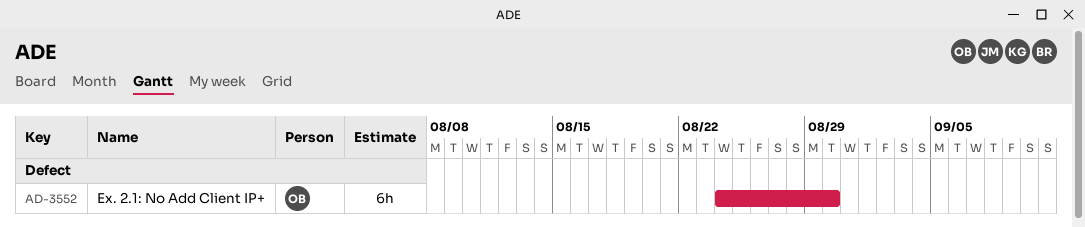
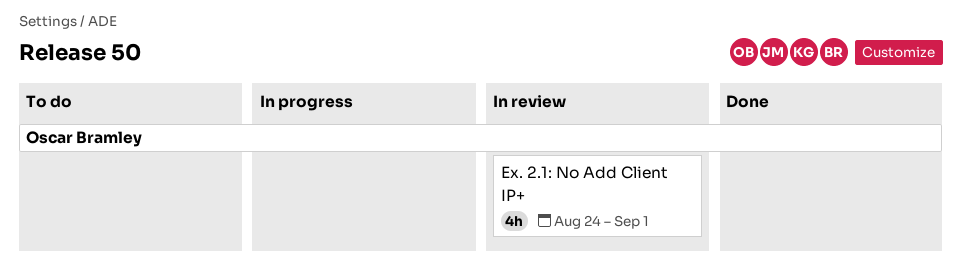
Ex. 2.1: No Add Client IP+, estimate: 6h -> 4h
Ex. 2.1: No Add Client IP+, due: Aug 30 -> Sep 1

